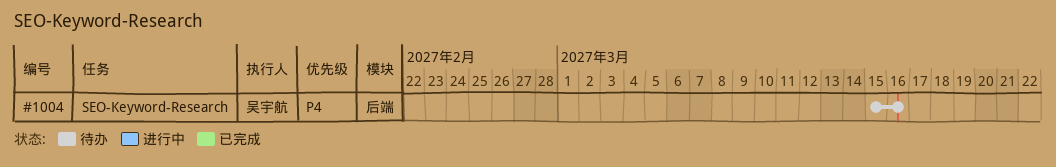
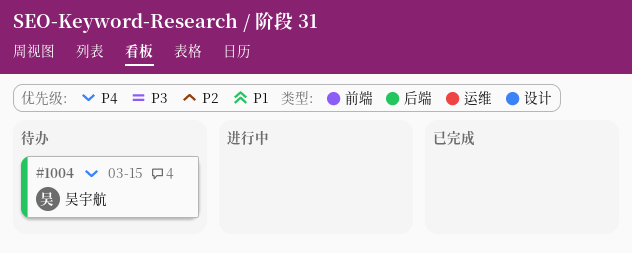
#1004, due: Mar 16 -> Mar 15

